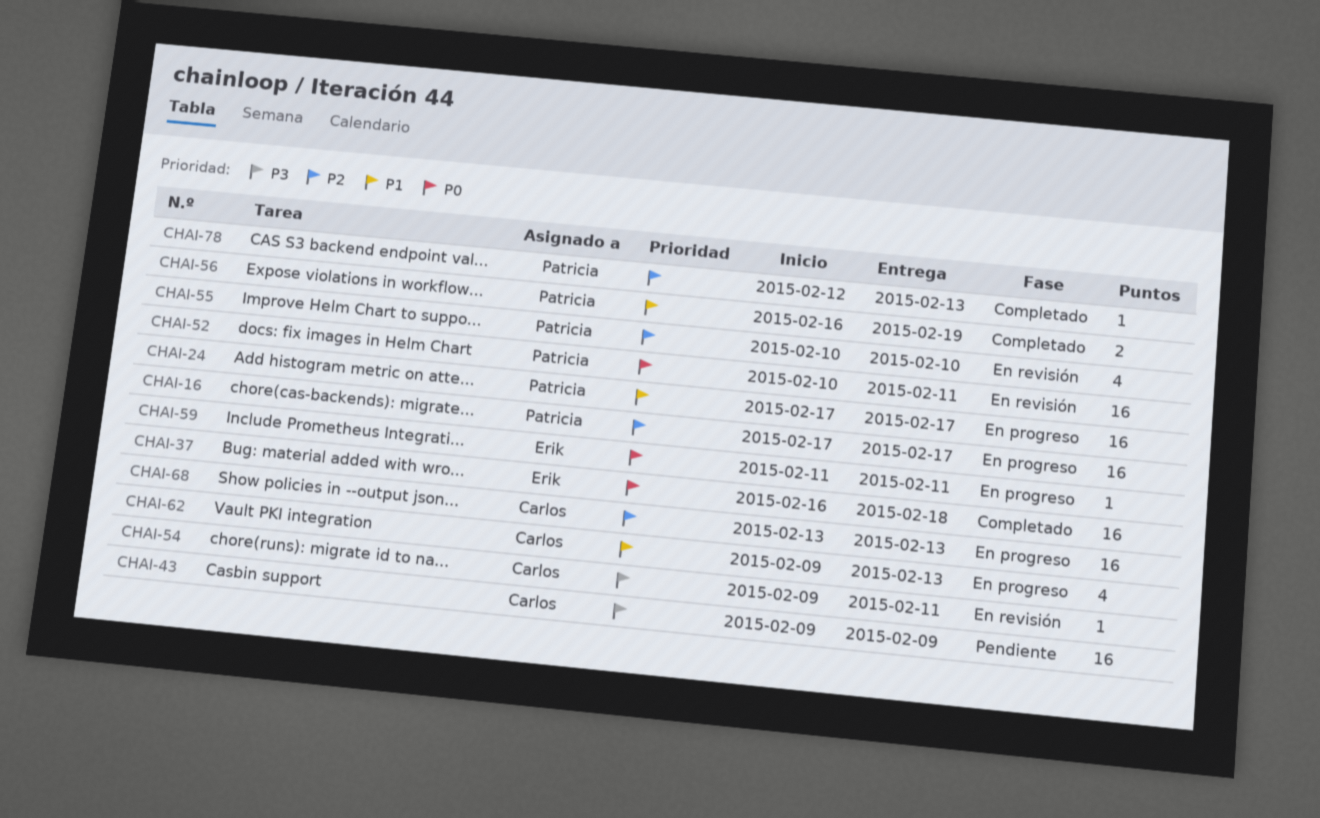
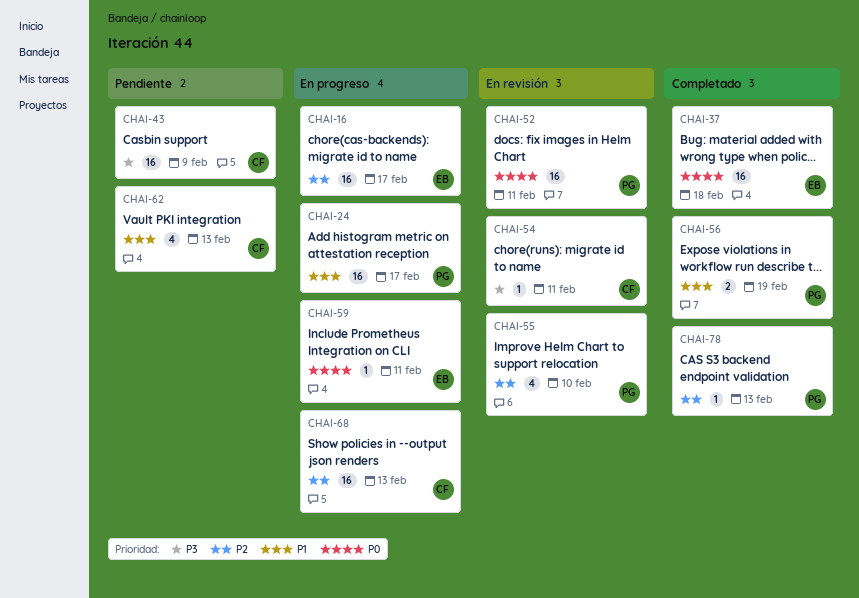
CHAI-16, owner: Patricia -> Erik
CHAI-62, status: En progreso -> Pendiente

